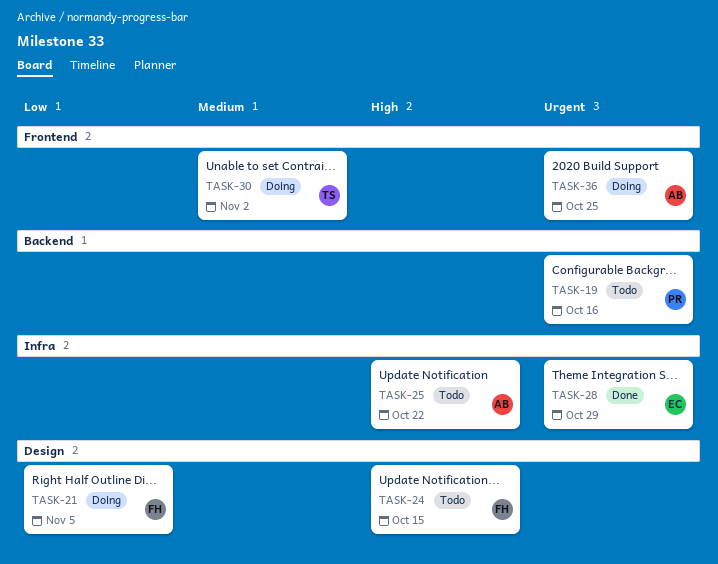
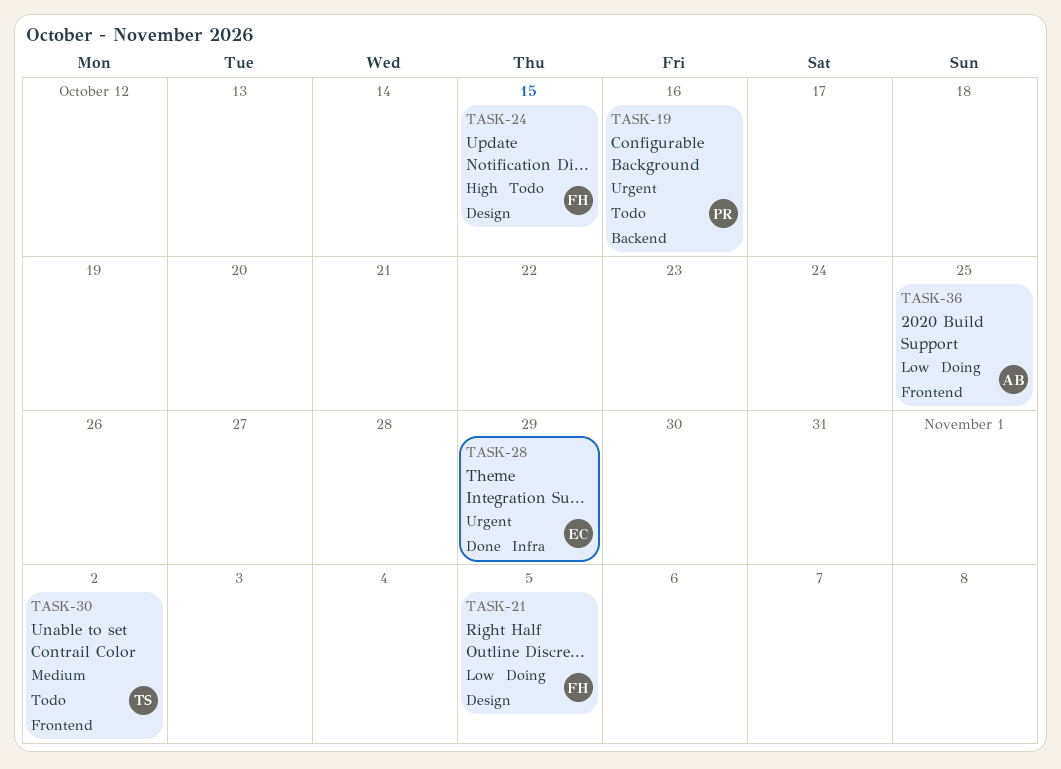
TASK-25: present -> none
TASK-30, status: Doing -> Todo
TASK-36, priority: Urgent -> Low

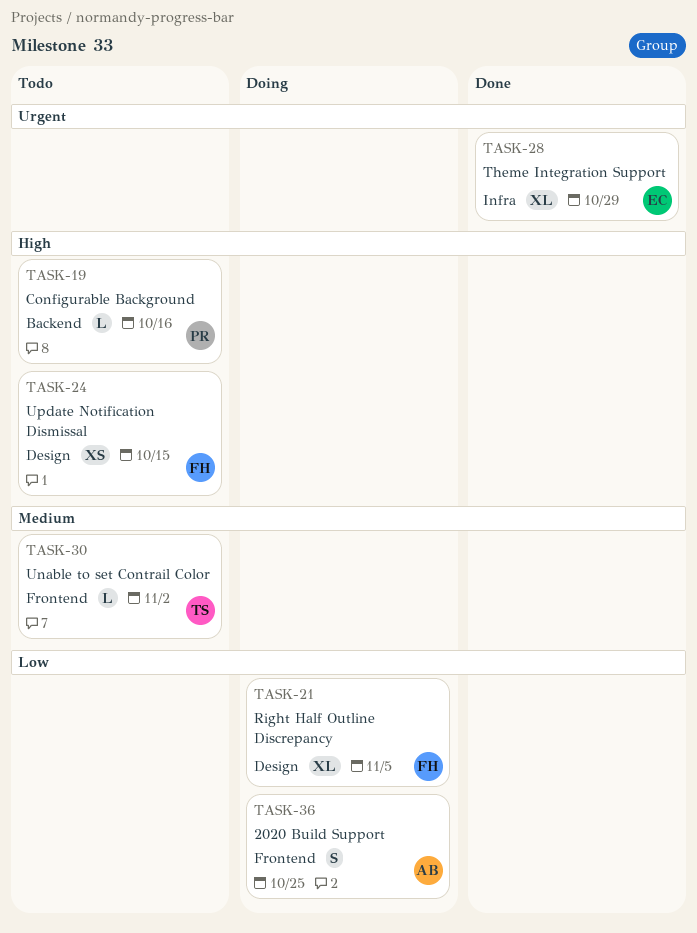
TASK-19, priority: Urgent -> High

